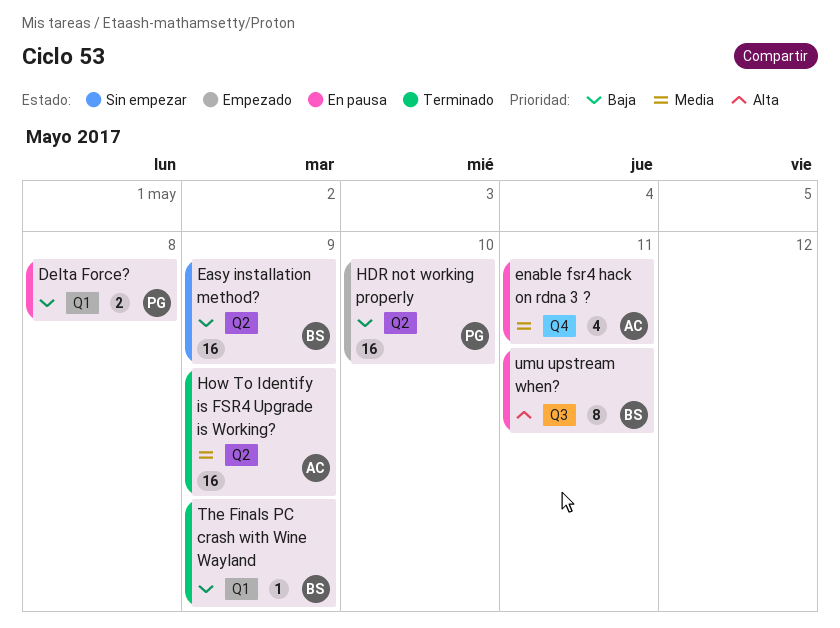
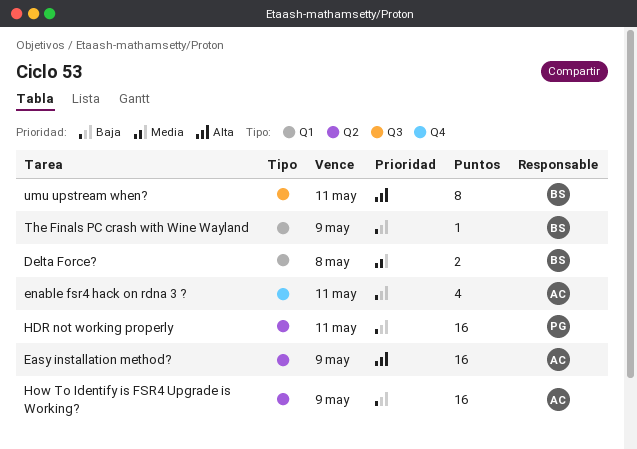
Delta Force?, owner: PG -> BS
Delta Force?, priority: Baja -> Media
Easy installation method?, owner: BS -> AC
Easy installation method?, priority: Baja -> Alta
enable fsr4 hack on rdna 3 ?, priority: Media -> Baja
HDR not working properly, due: May 10 -> May 11
How To Identify is FSR4 Upgrade is Working?, priority: Media -> Baja

